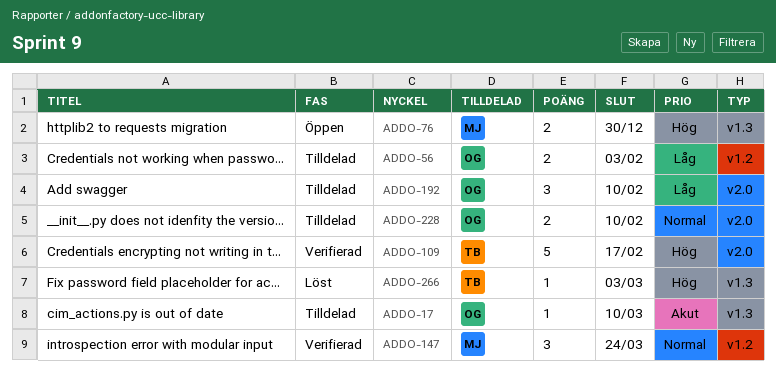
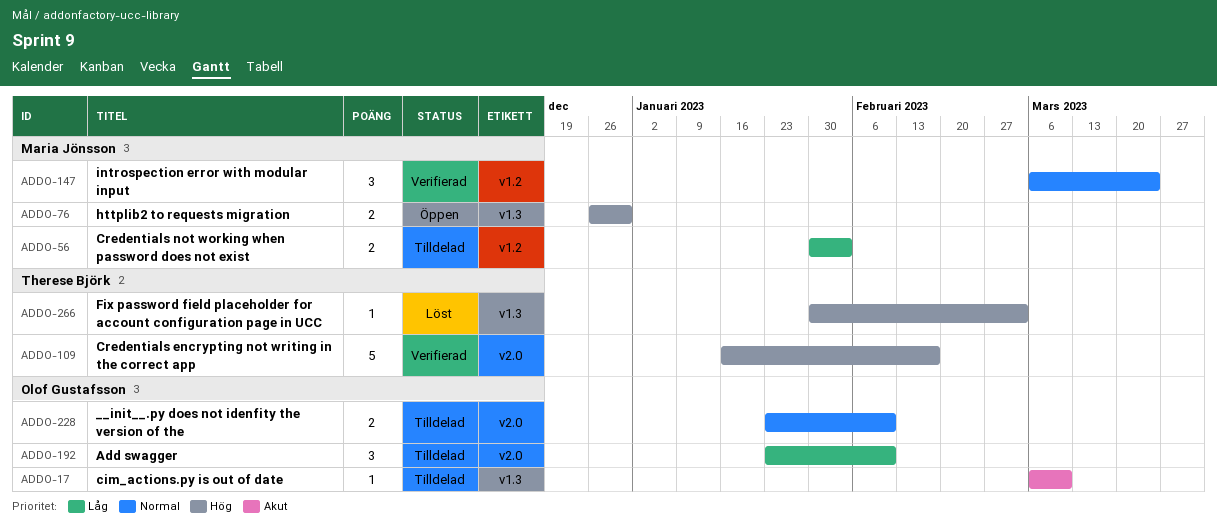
ADDO-56, owner: Olof Gustafsson -> Maria Jönsson

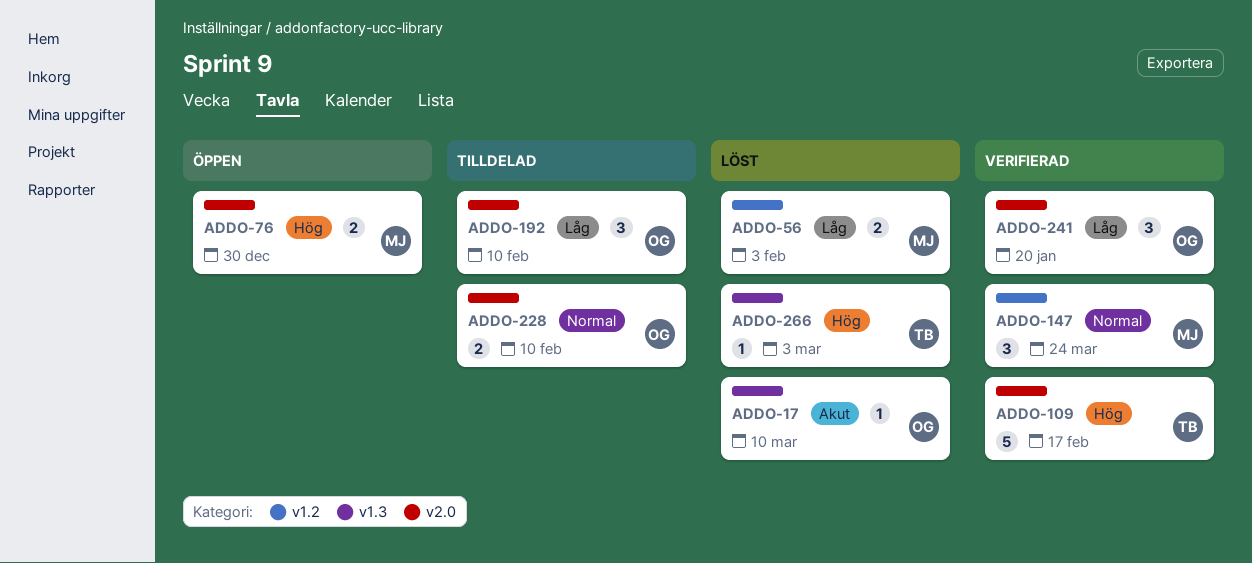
ADDO-17, status: Tilldelad -> Löst
ADDO-56, status: Tilldelad -> Löst
ADDO-76, label: v1.3 -> v2.0
ADDO-241: none -> present

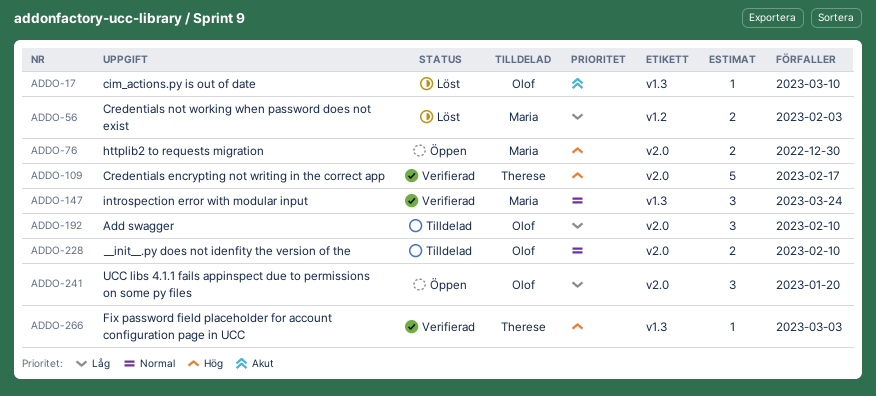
ADDO-147, label: v1.2 -> v1.3
ADDO-241, status: Verifierad -> Öppen
ADDO-266, status: Löst -> Verifierad

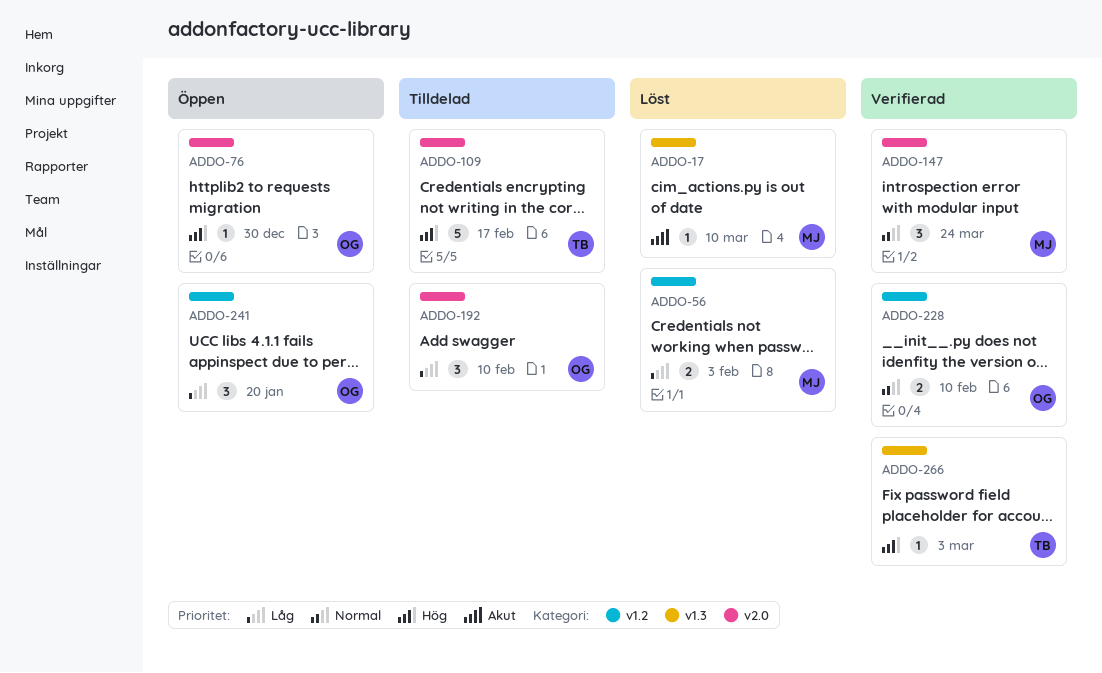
ADDO-17, owner: Olof -> Maria
ADDO-76, owner: Maria -> Olof
ADDO-76, estimate: 2 -> 1
ADDO-109, status: Verifierad -> Tilldelad
ADDO-147, label: v1.3 -> v2.0
ADDO-228, status: Tilldelad -> Verifierad
ADDO-228, label: v2.0 -> v1.2
ADDO-241, label: v2.0 -> v1.2

